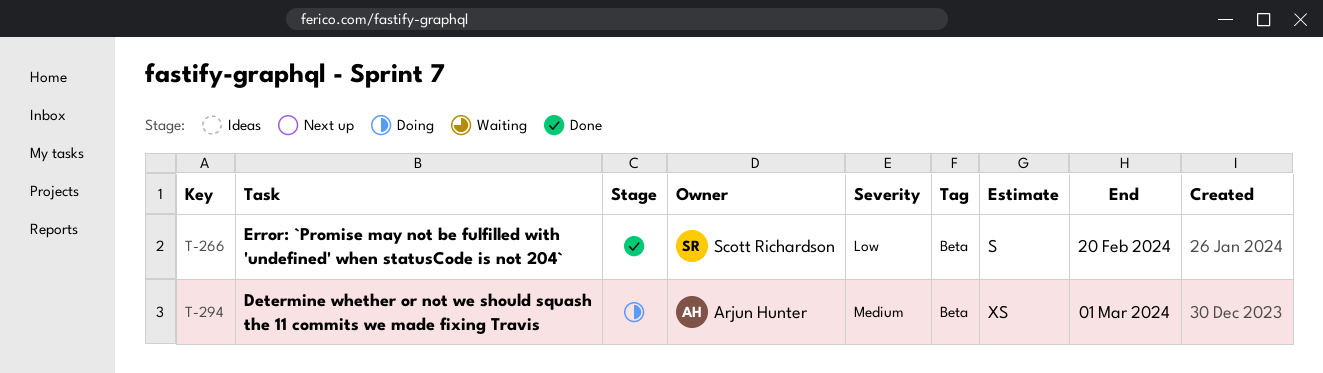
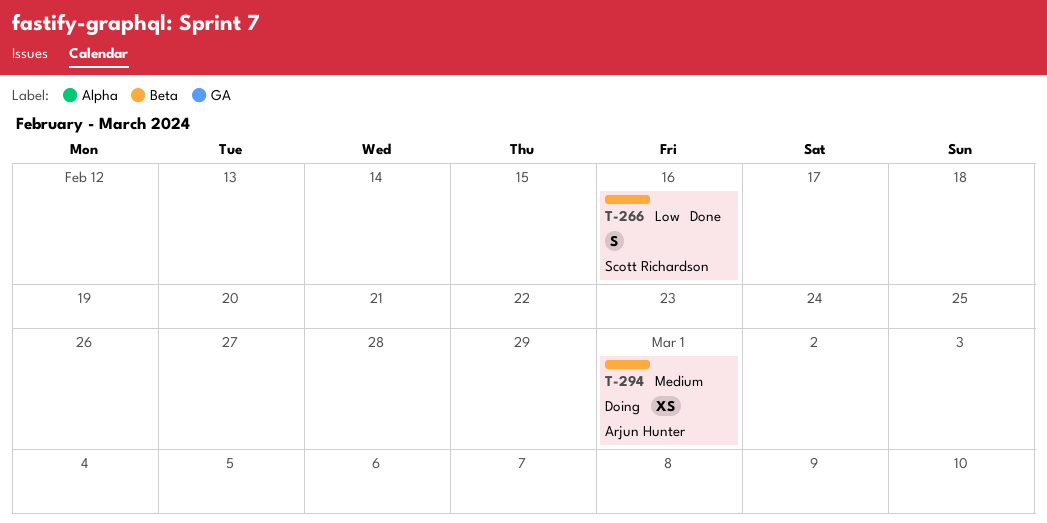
T-266, due: Feb 20 -> Feb 16

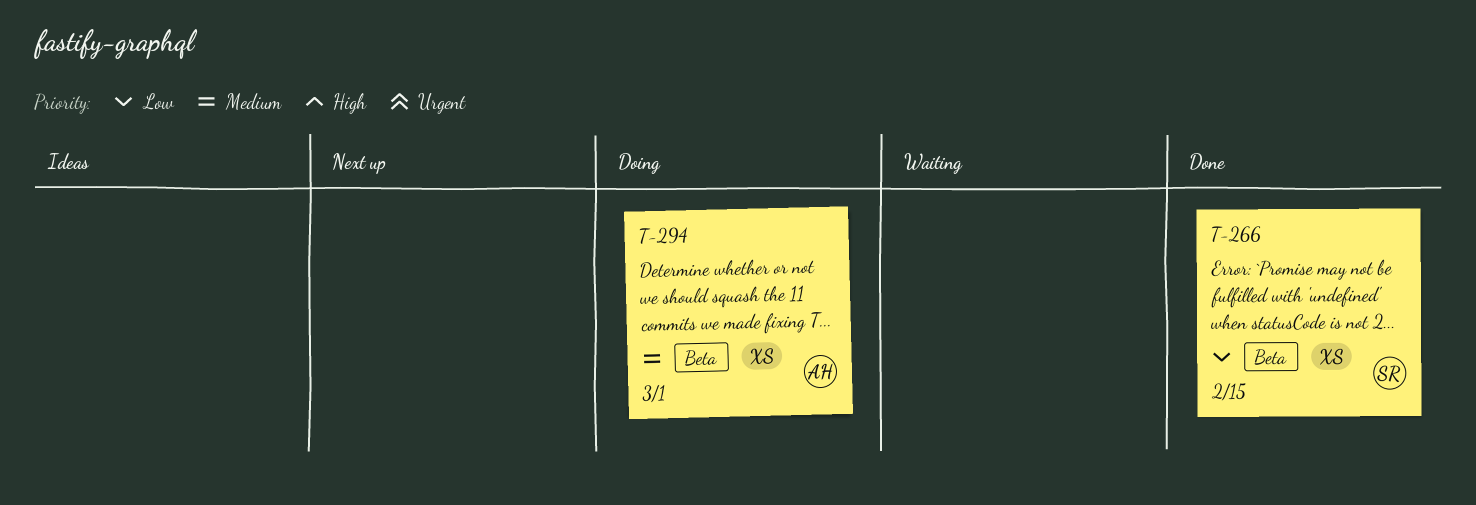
T-266, estimate: S -> XS
T-266, due: Feb 16 -> Feb 15

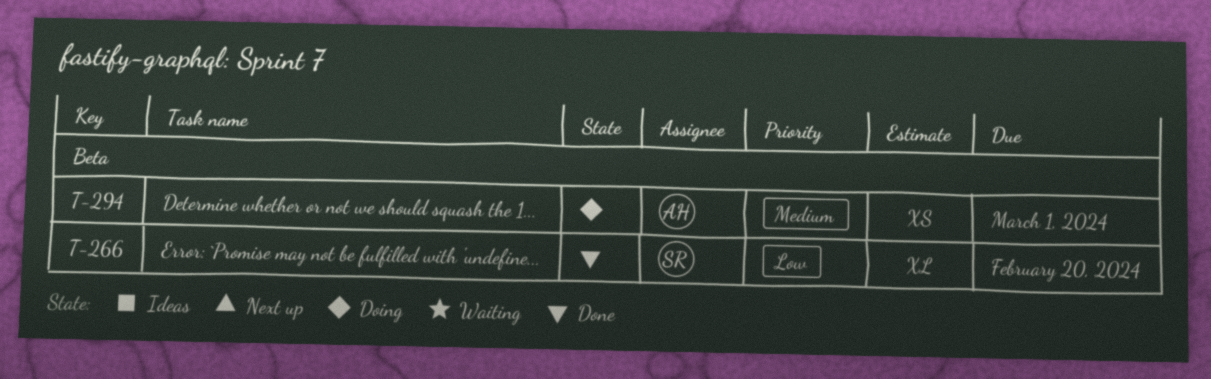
T-266, estimate: XS -> XL
T-266, due: Feb 15 -> Feb 20

